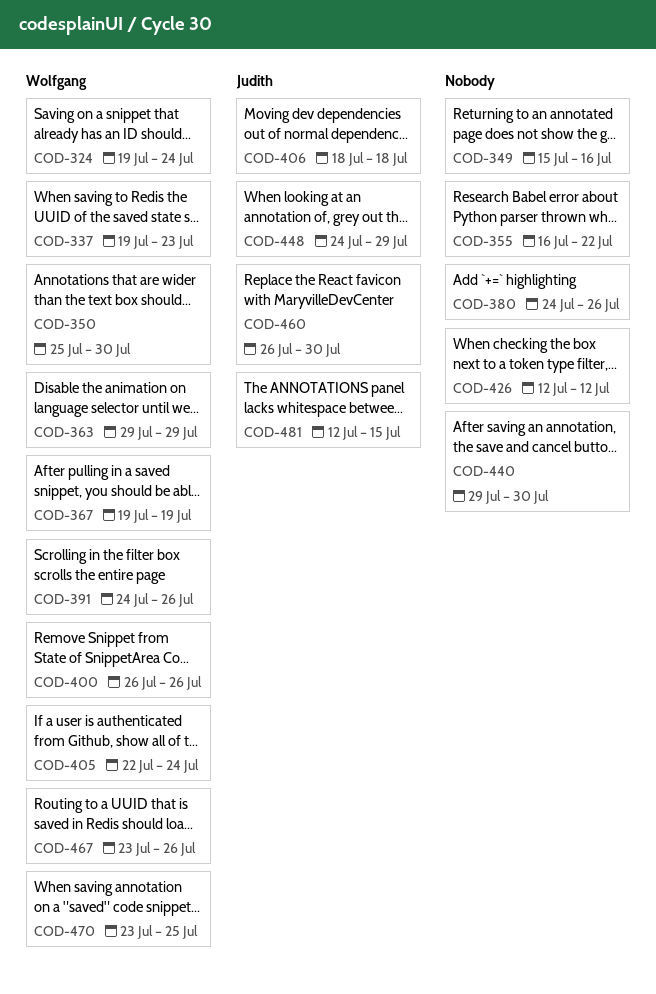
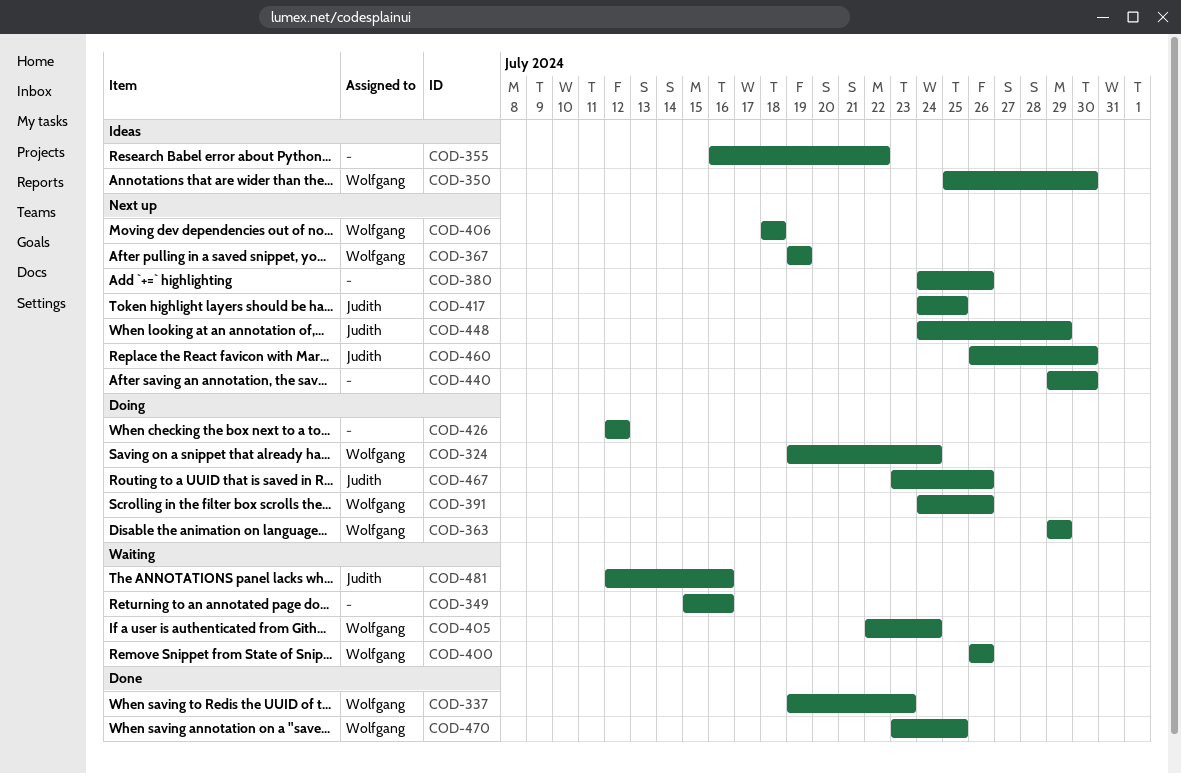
COD-406, owner: Judith -> Wolfgang
COD-417: none -> present
COD-467, owner: Wolfgang -> Judith
COD-481, due: Jul 15 -> Jul 16

